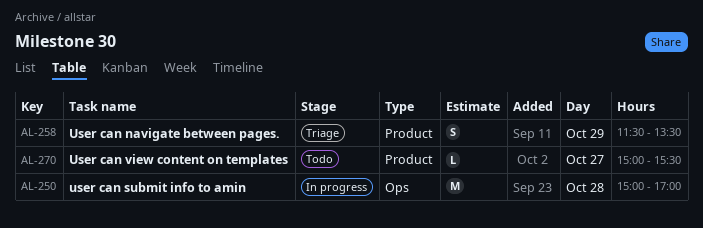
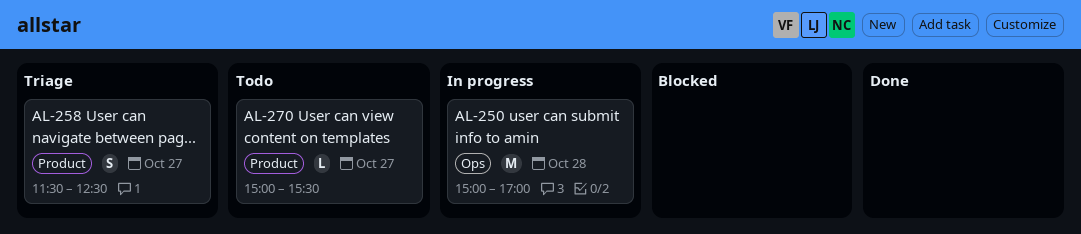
AL-258, day: Oct 29 -> Oct 27
AL-258, ends: 13:30 -> 12:30

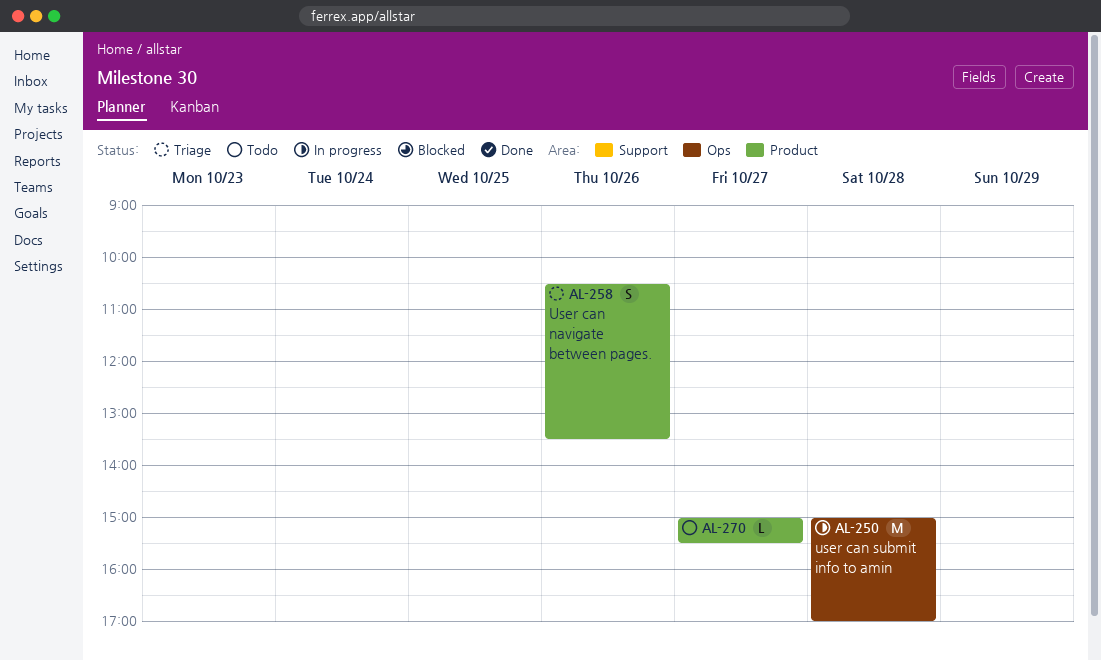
AL-258, day: Oct 27 -> Oct 26
AL-258, begins: 11:30 -> 10:30
AL-258, ends: 12:30 -> 13:30

